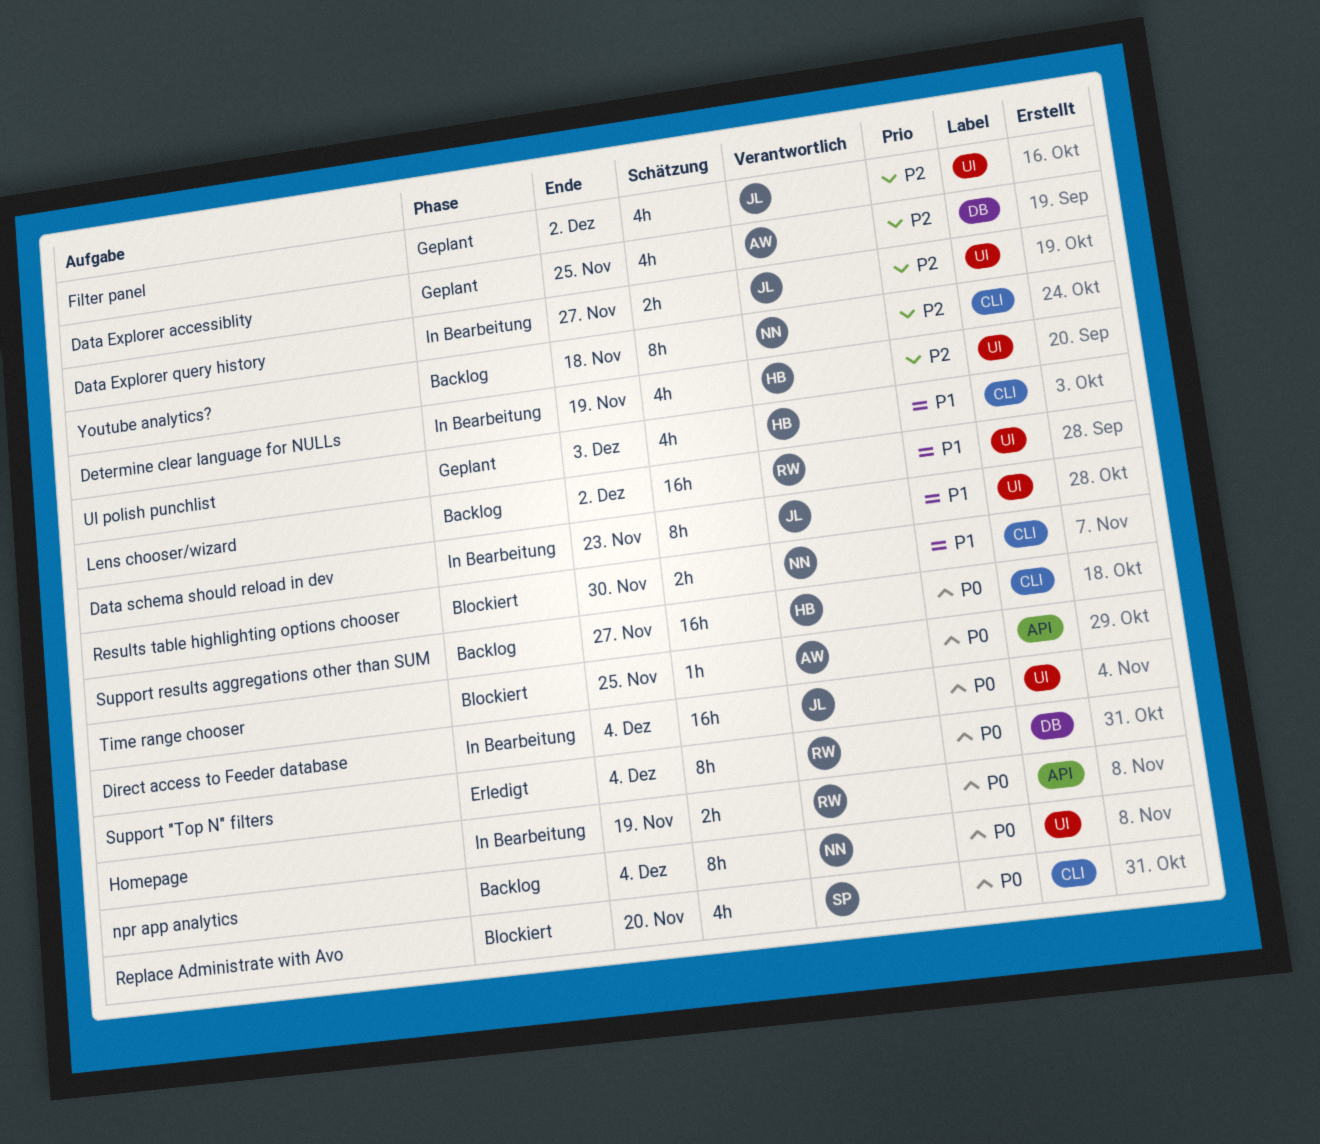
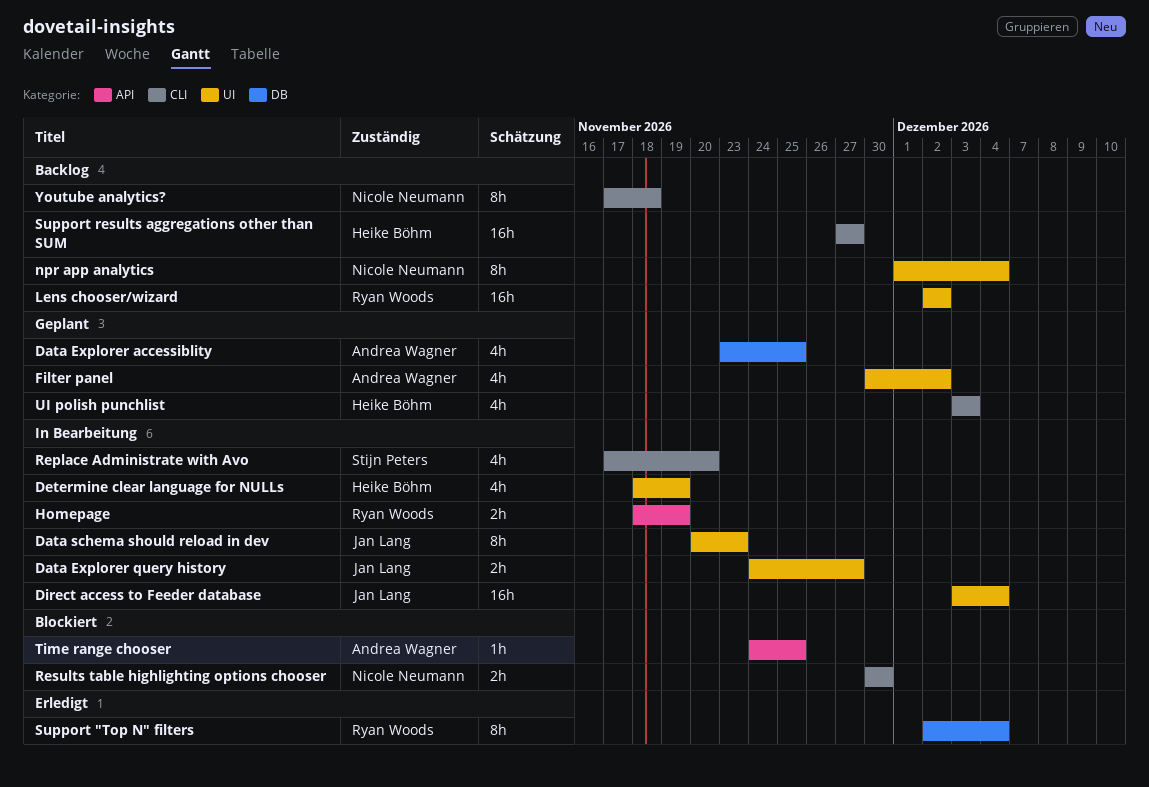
Filter panel, owner: Jan Lang -> Andrea Wagner
Replace Administrate with Avo, status: Blockiert -> In Bearbeitung

